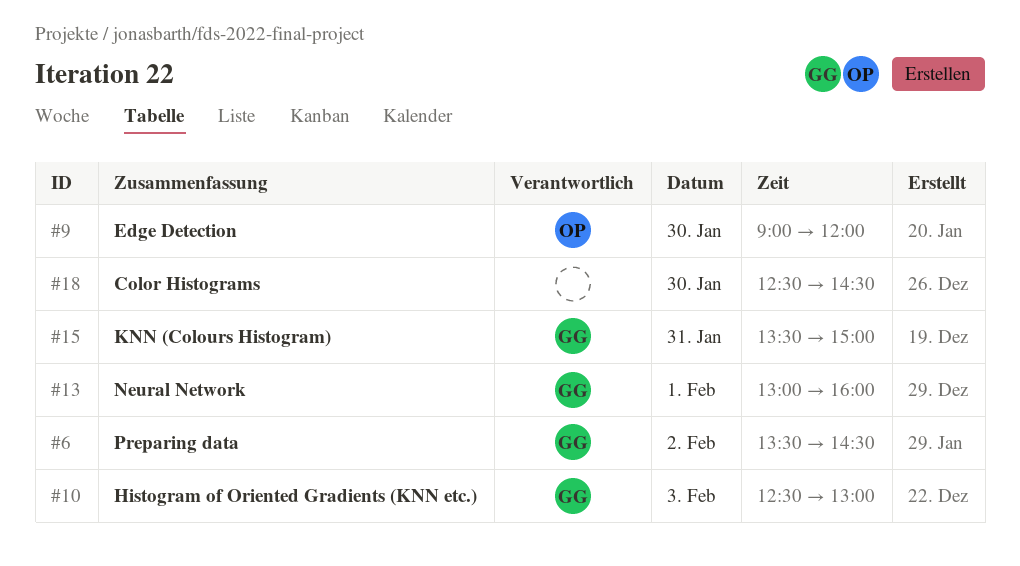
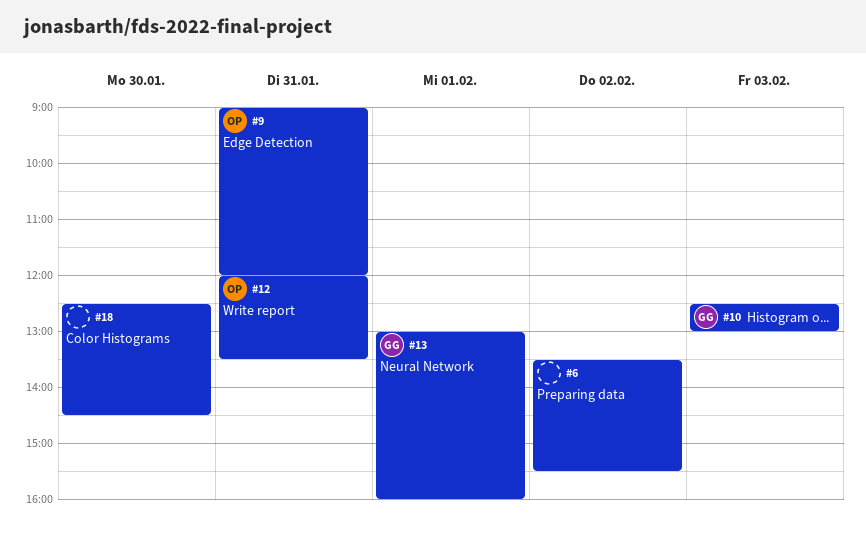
#6, owner: GG -> none
#6, ends: 14:30 -> 15:30
#9, day: Jan 30 -> Jan 31
#12: none -> present
#15: present -> none

